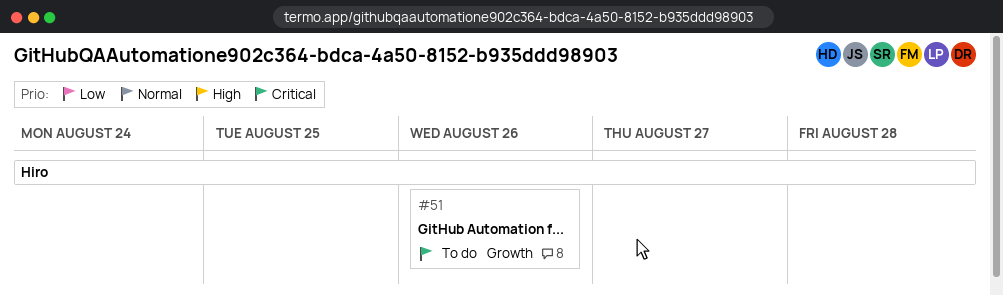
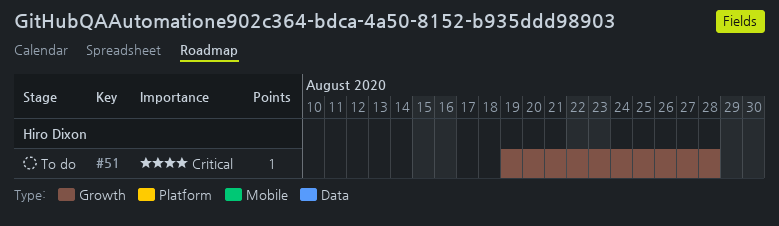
#51, due: Aug 26 -> Aug 28

